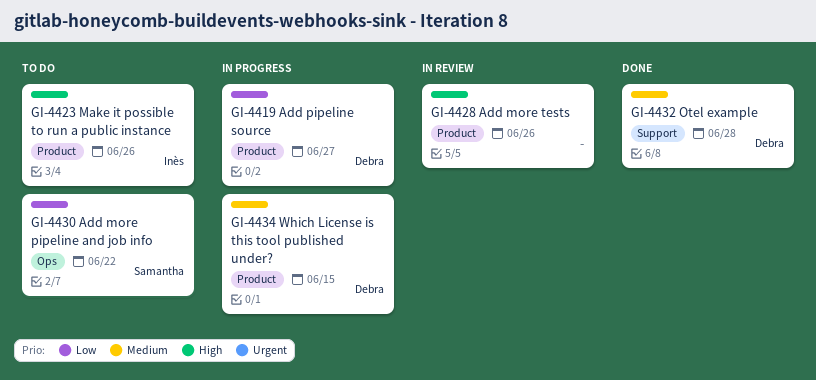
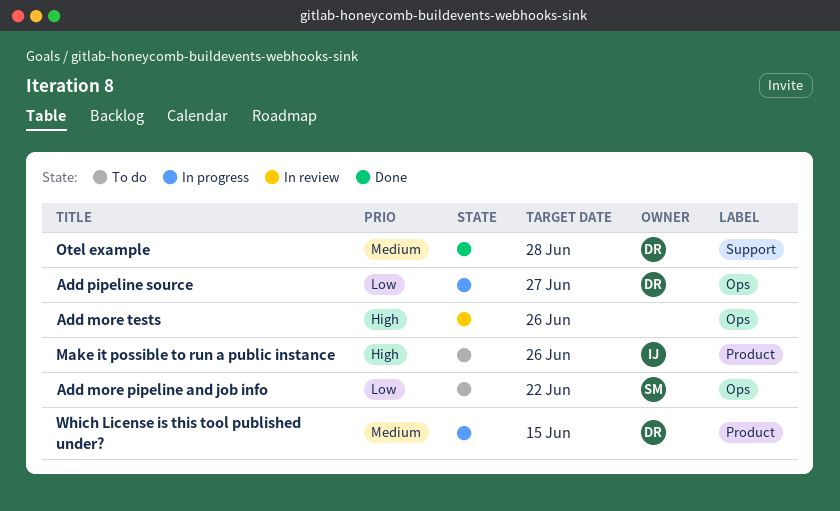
Add more tests, label: Product -> Ops
Add pipeline source, label: Product -> Ops

